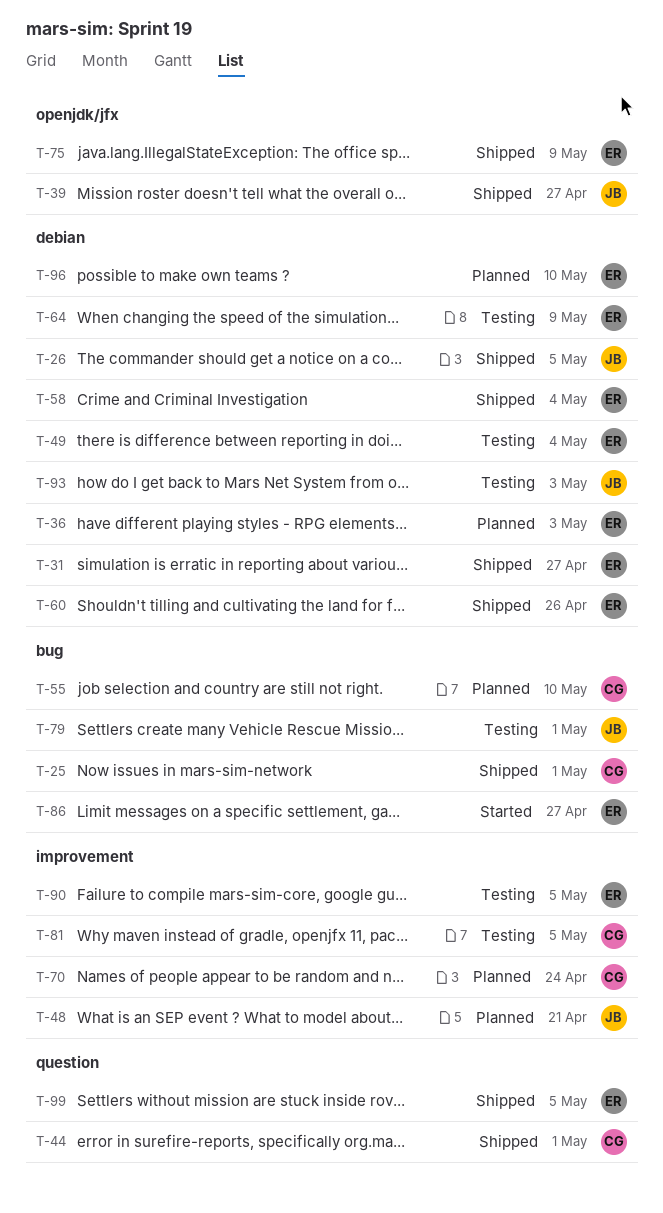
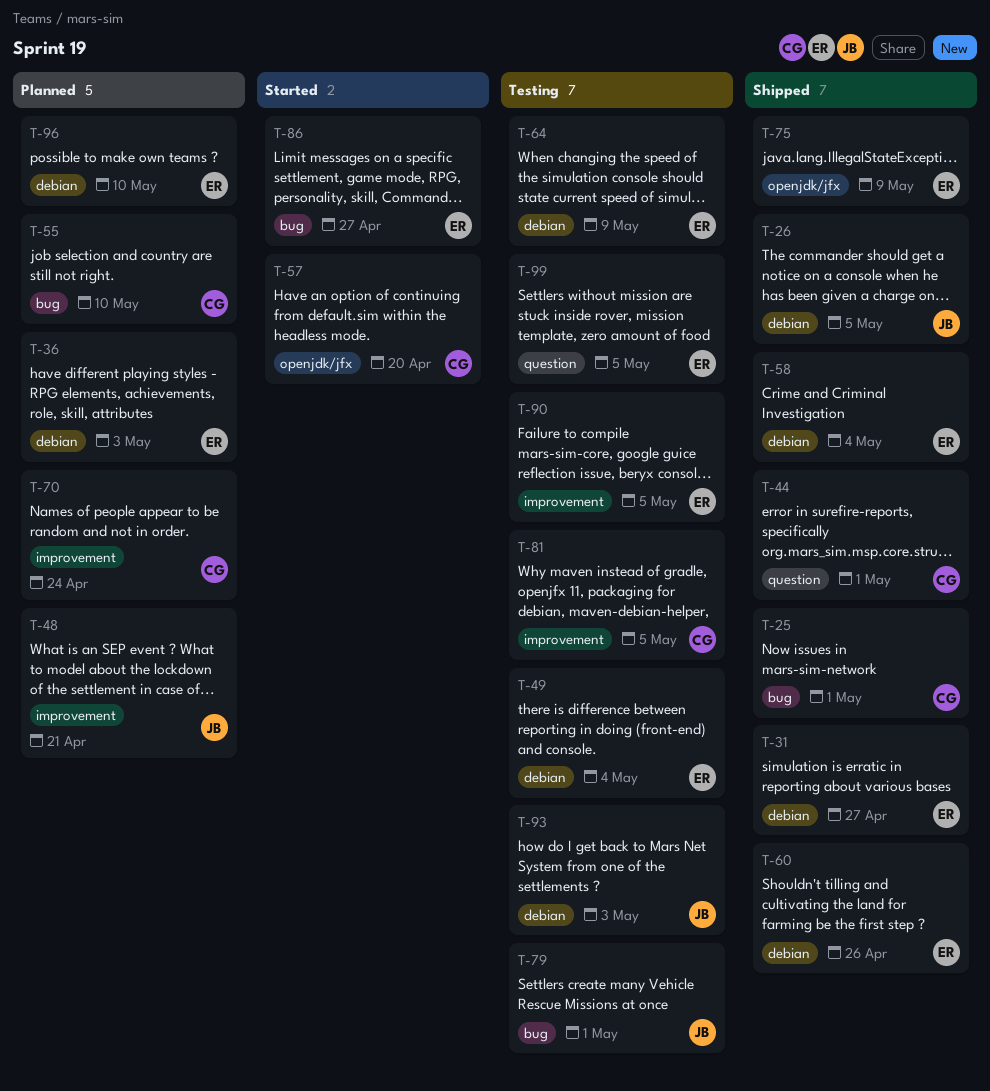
T-39: present -> none
T-57: none -> present
T-99, status: Shipped -> Testing

